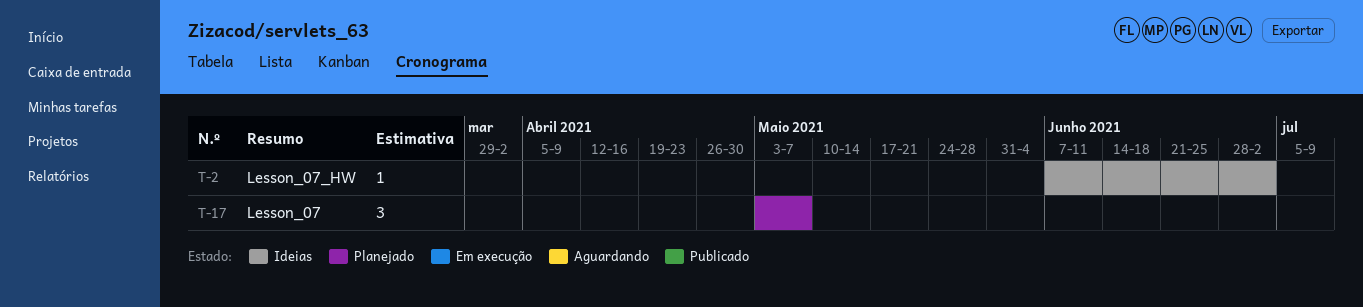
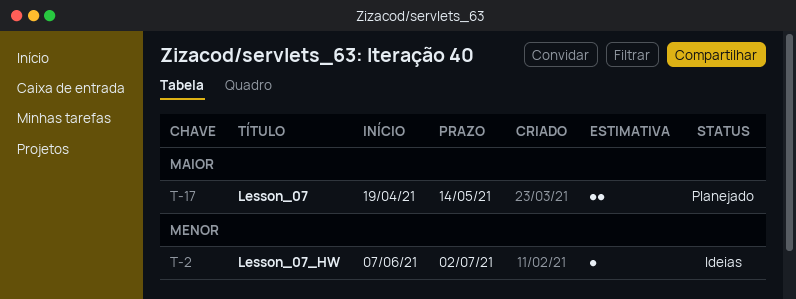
T-17, estimate: 3 -> 2
T-17, start: May 3 -> Apr 19
T-17, due: May 7 -> May 14

